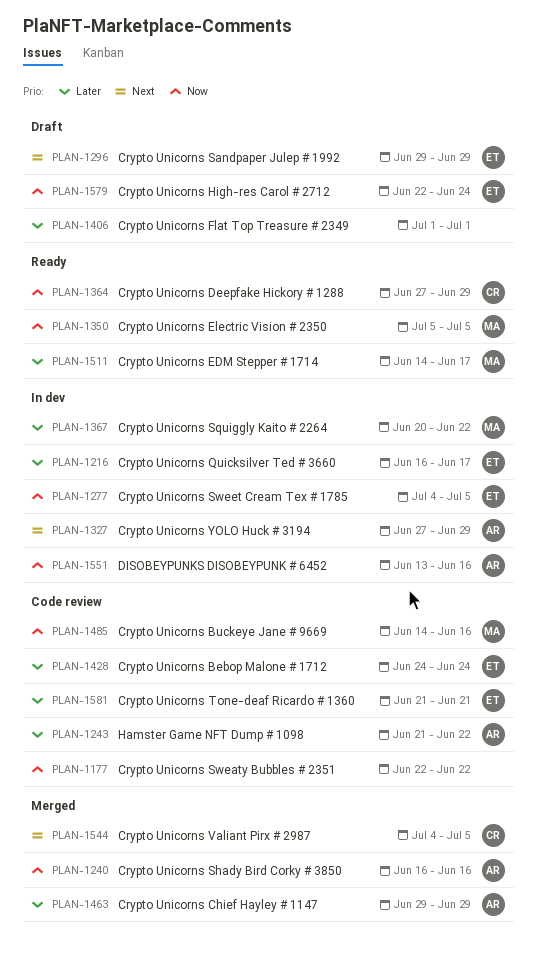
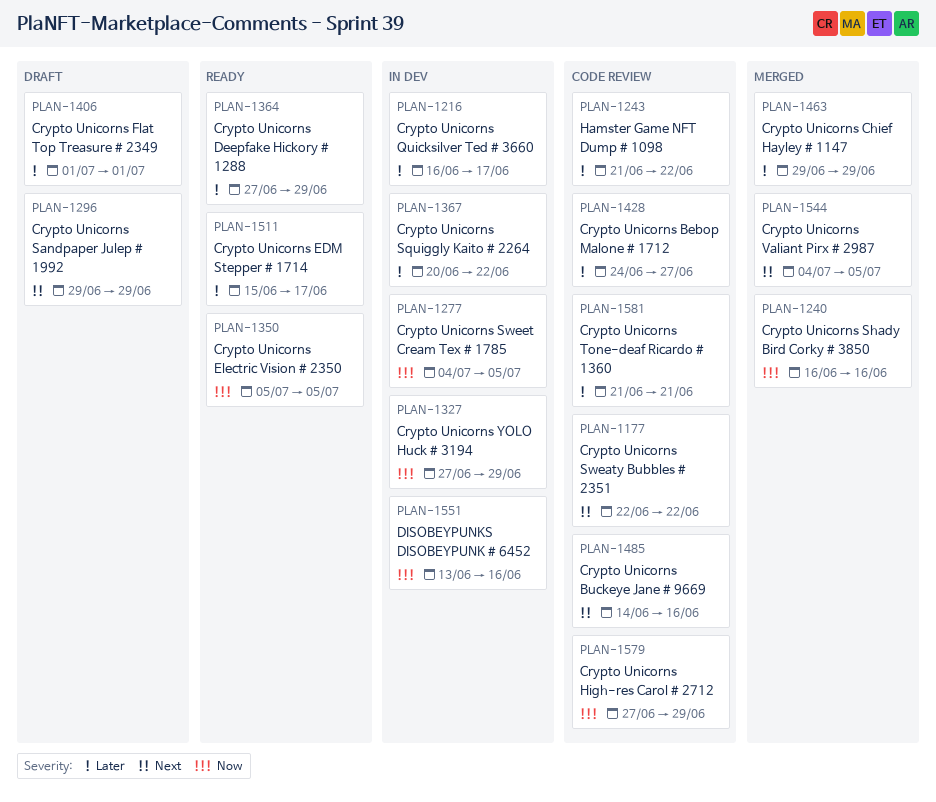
PLAN-1177, priority: Now -> Next
PLAN-1327, priority: Next -> Now
PLAN-1364, priority: Now -> Later
PLAN-1428, due: Jun 24 -> Jun 27
PLAN-1485, priority: Now -> Next
PLAN-1511, start: Jun 14 -> Jun 15
PLAN-1579, status: Draft -> Code review
PLAN-1579, start: Jun 22 -> Jun 27
PLAN-1579, due: Jun 24 -> Jun 29

